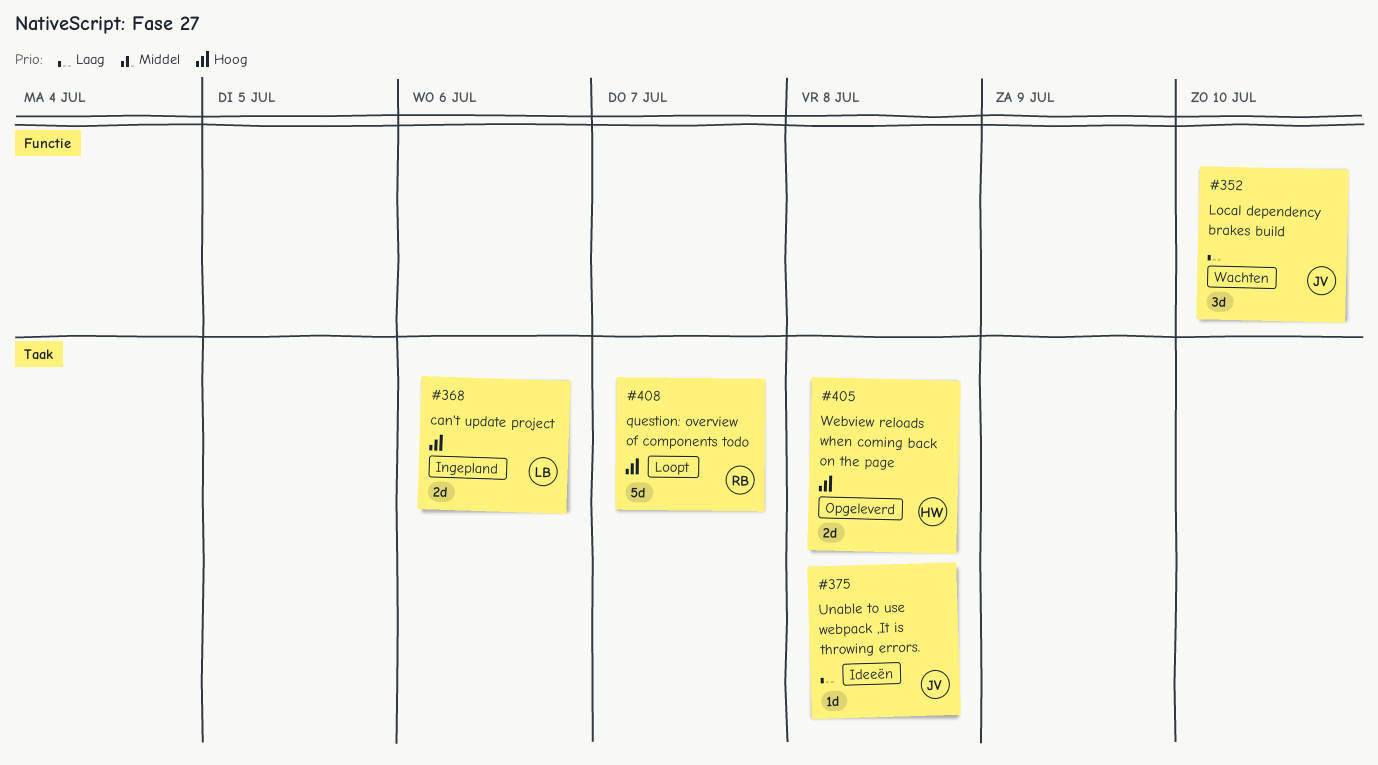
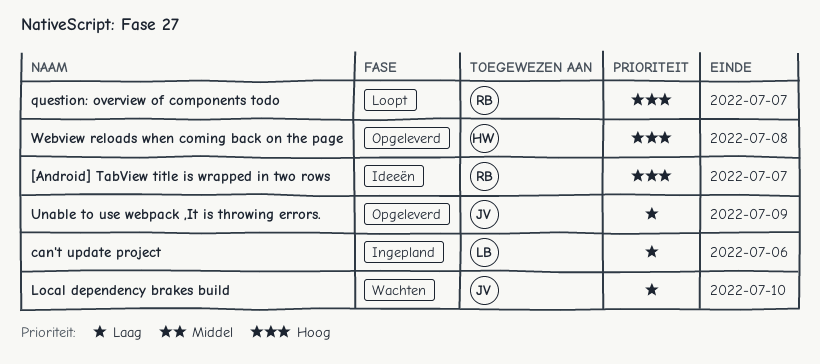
[Android] TabView title is wrapped in two rows: none -> present
can't update project, priority: Hoog -> Laag
Unable to use webpack ,It is throwing errors., status: Ideeën -> Opgeleverd
Unable to use webpack ,It is throwing errors., due: Jul 8 -> Jul 9

